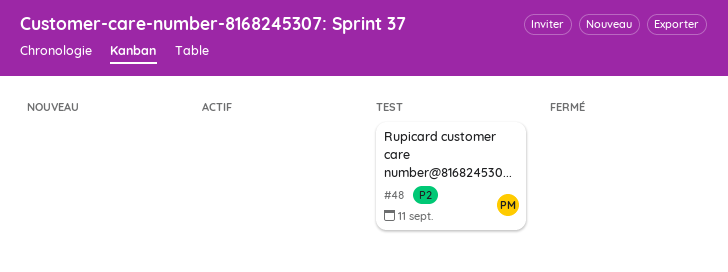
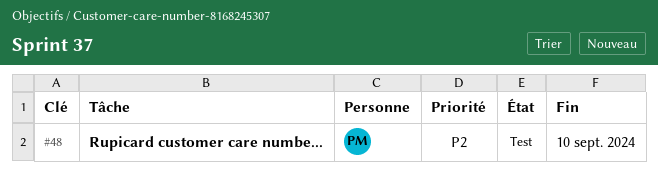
#48, due: Sep 11 -> Sep 10

